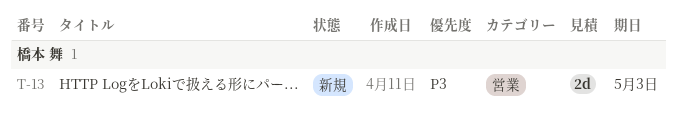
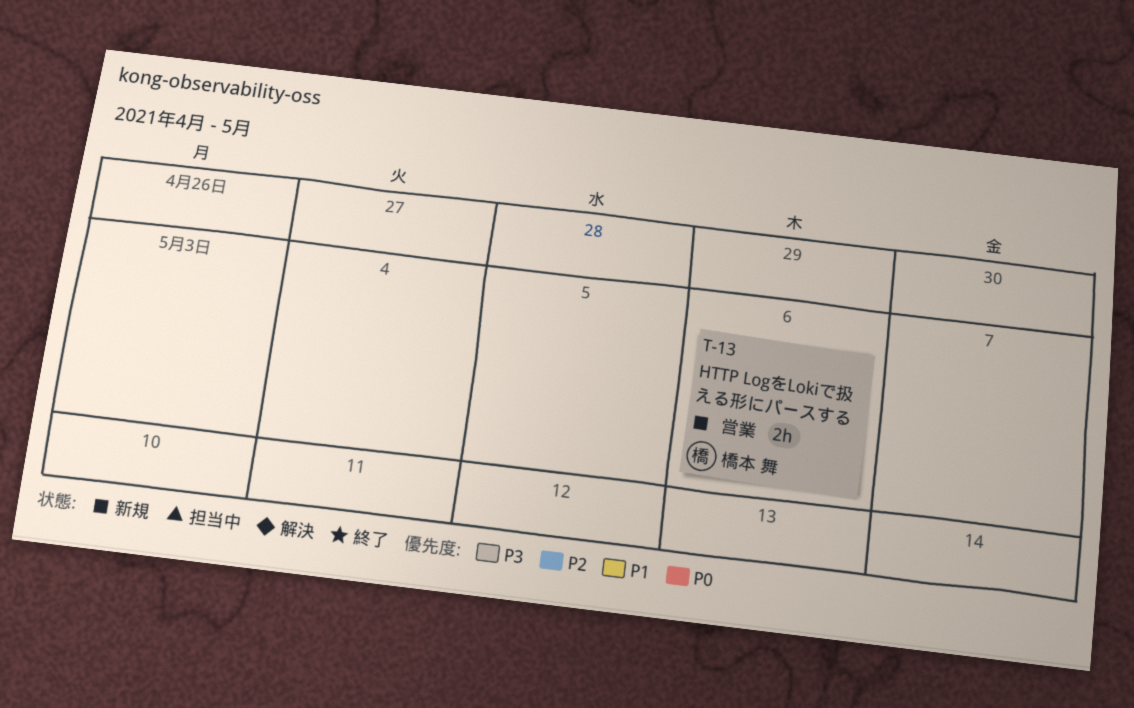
T-13, estimate: 2d -> 2h
T-13, due: May 3 -> May 6

